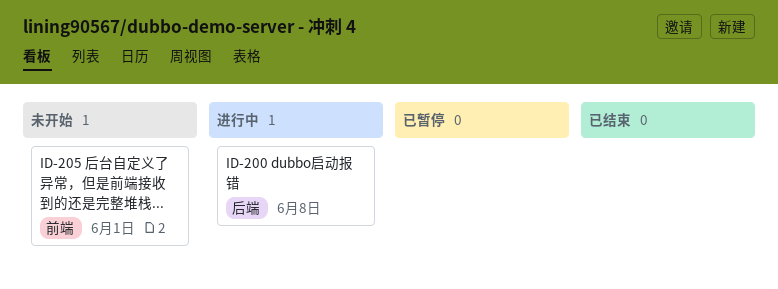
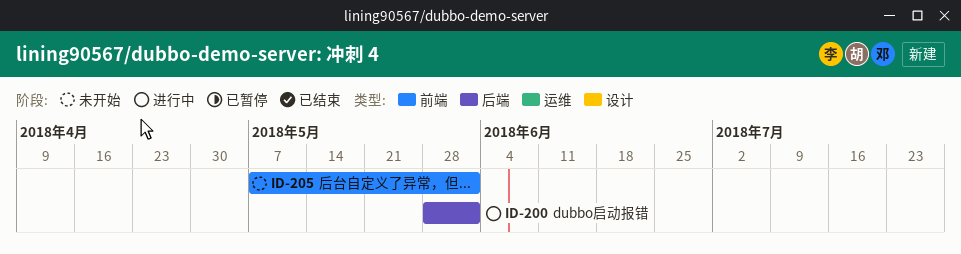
ID-200, due: Jun 8 -> Jun 1

